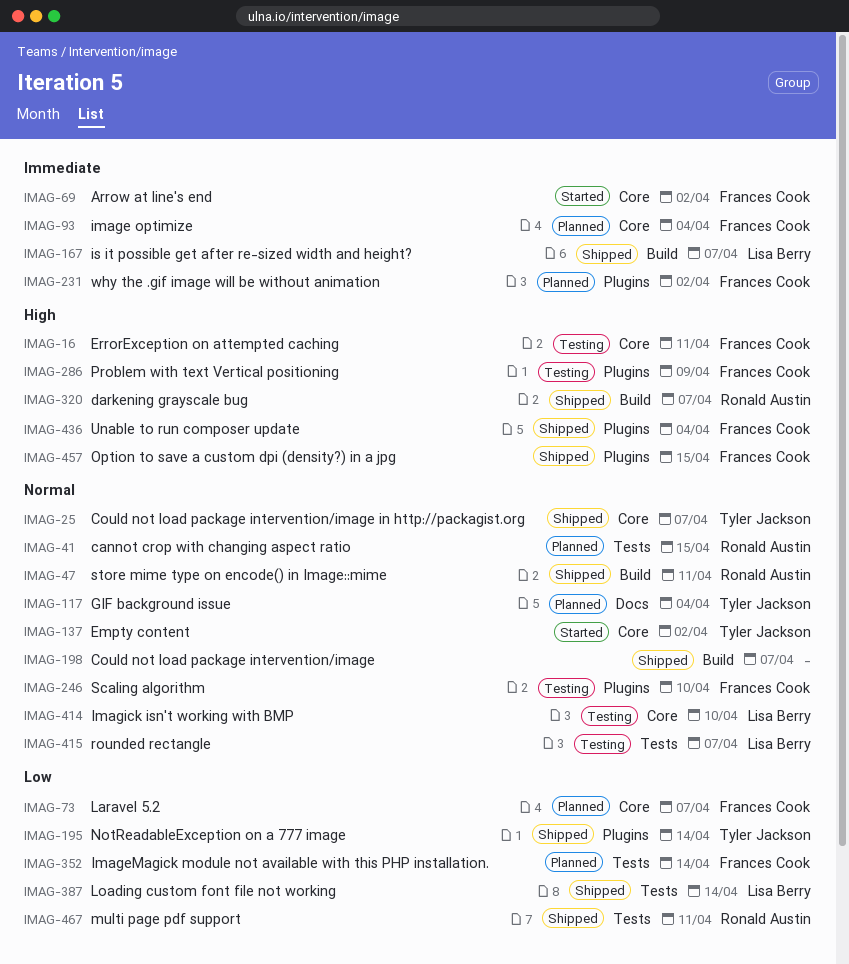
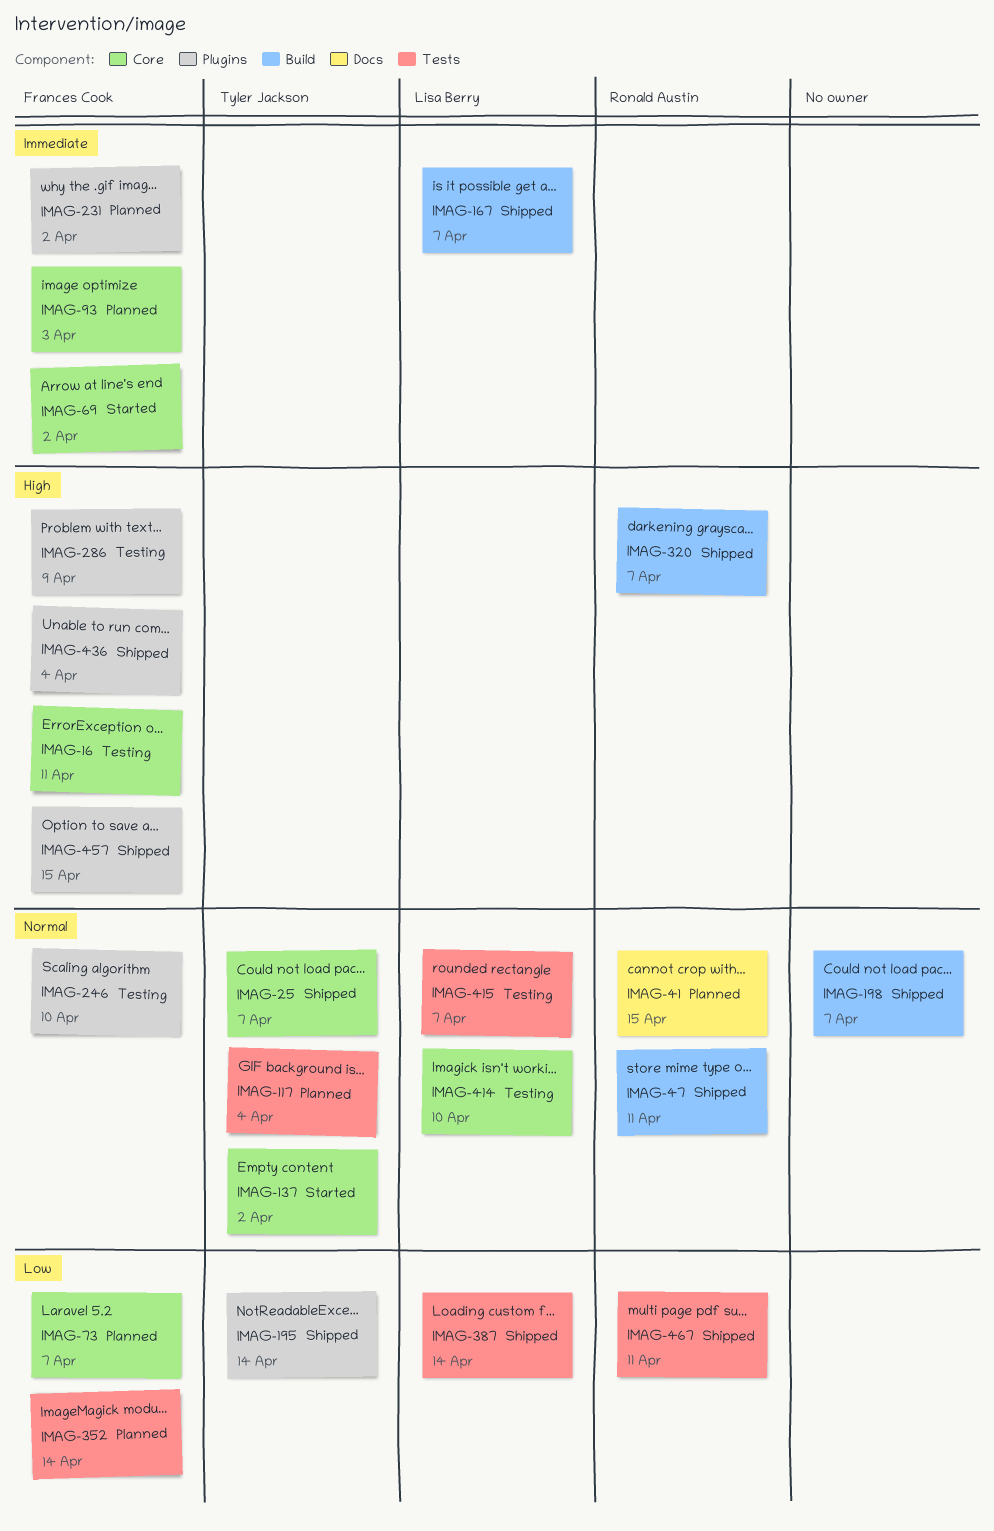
IMAG-41, label: Tests -> Docs
IMAG-93, due: Apr 4 -> Apr 3
IMAG-117, label: Docs -> Tests

